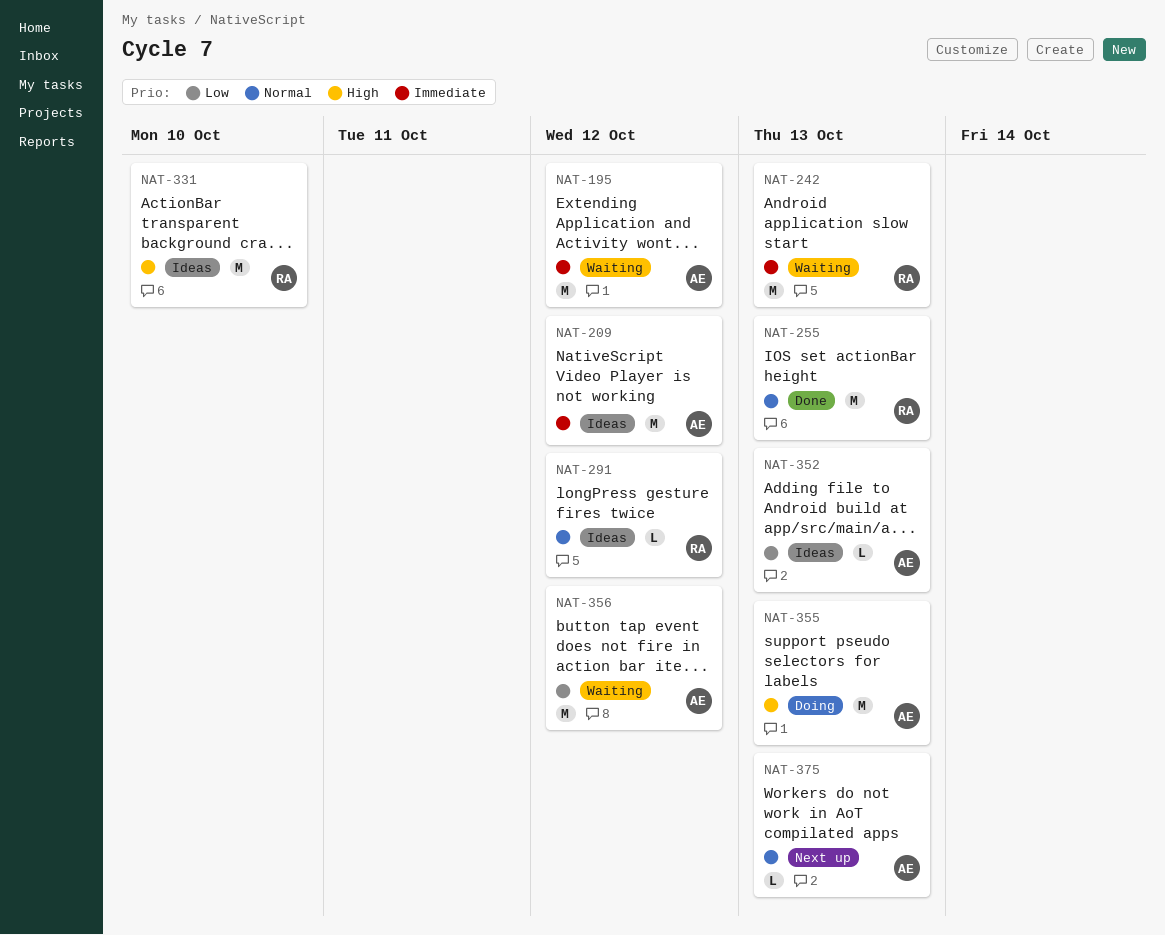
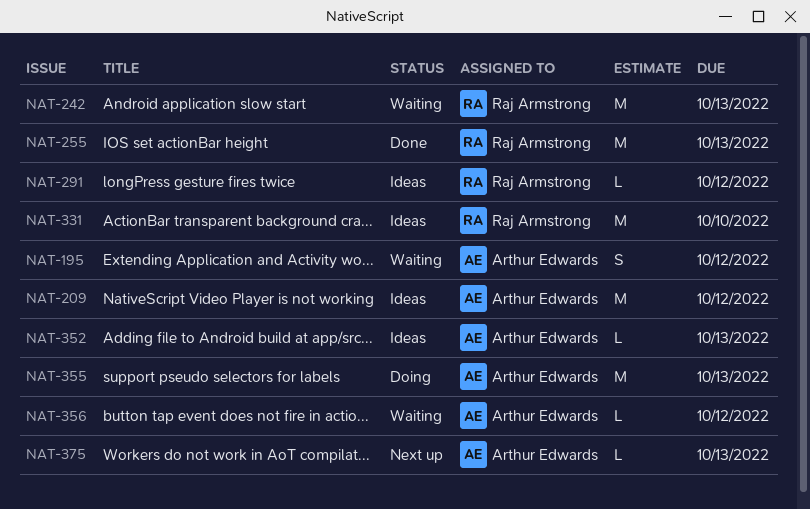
NAT-195, estimate: M -> S
NAT-356, estimate: M -> L

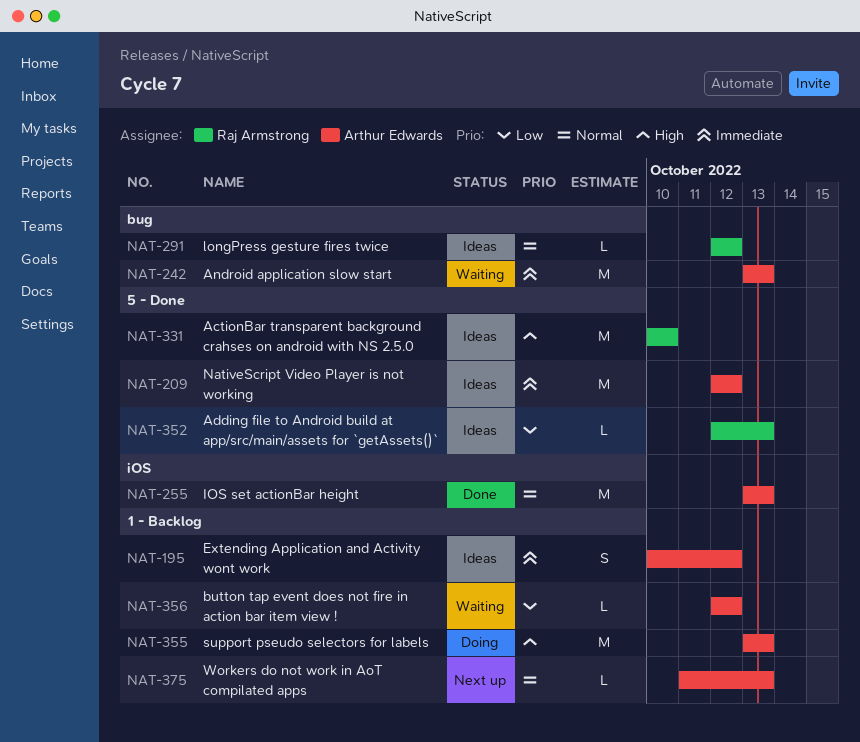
NAT-195, status: Waiting -> Ideas
NAT-242, owner: Raj Armstrong -> Arthur Edwards
NAT-255, owner: Raj Armstrong -> Arthur Edwards
NAT-352, owner: Arthur Edwards -> Raj Armstrong

